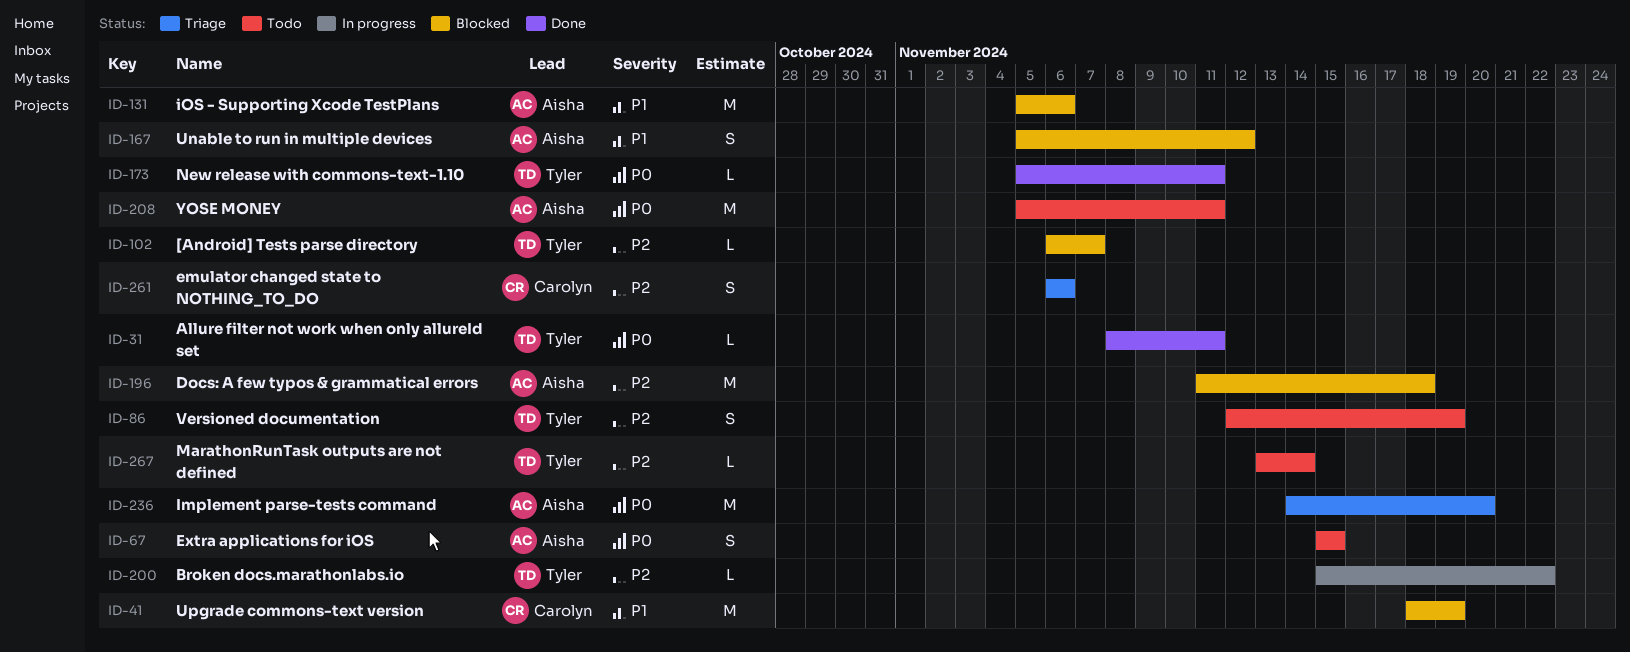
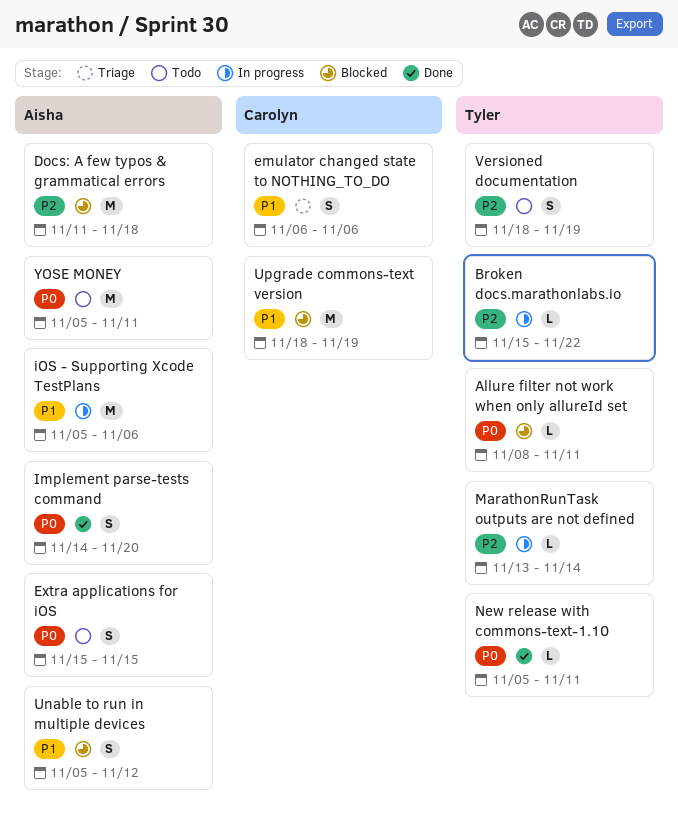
[Android] Tests parse directory: present -> none
Allure filter not work when only allureId set, status: Done -> Blocked
emulator changed state to NOTHING_TO_DO, priority: P2 -> P1
Implement parse-tests command, status: Triage -> Done
Implement parse-tests command, estimate: M -> S
iOS - Supporting Xcode TestPlans, status: Blocked -> In progress
MarathonRunTask outputs are not defined, status: Todo -> In progress
Versioned documentation, start: Nov 12 -> Nov 18

